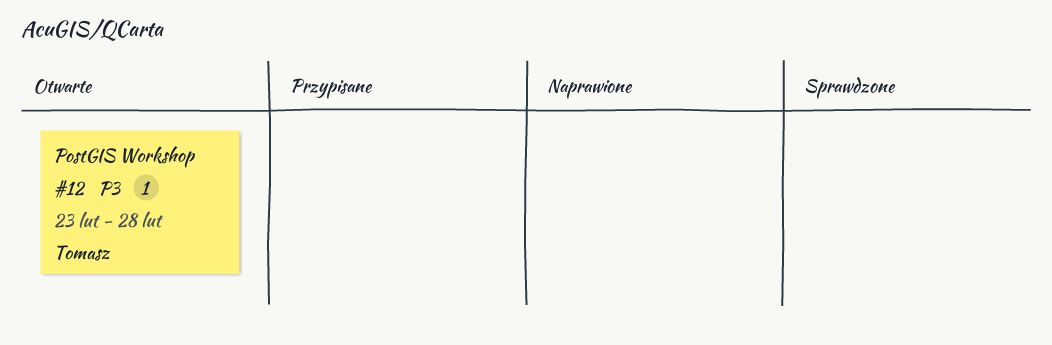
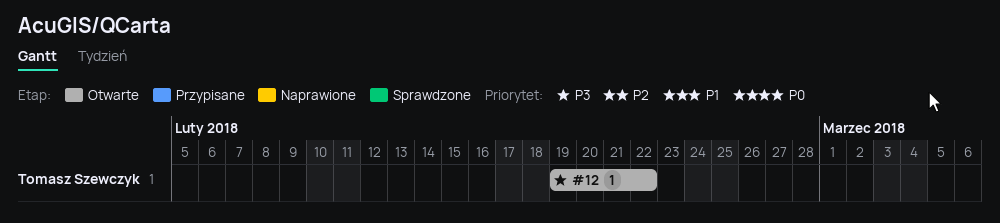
#12, start: Feb 23 -> Feb 19
#12, due: Feb 28 -> Feb 22

